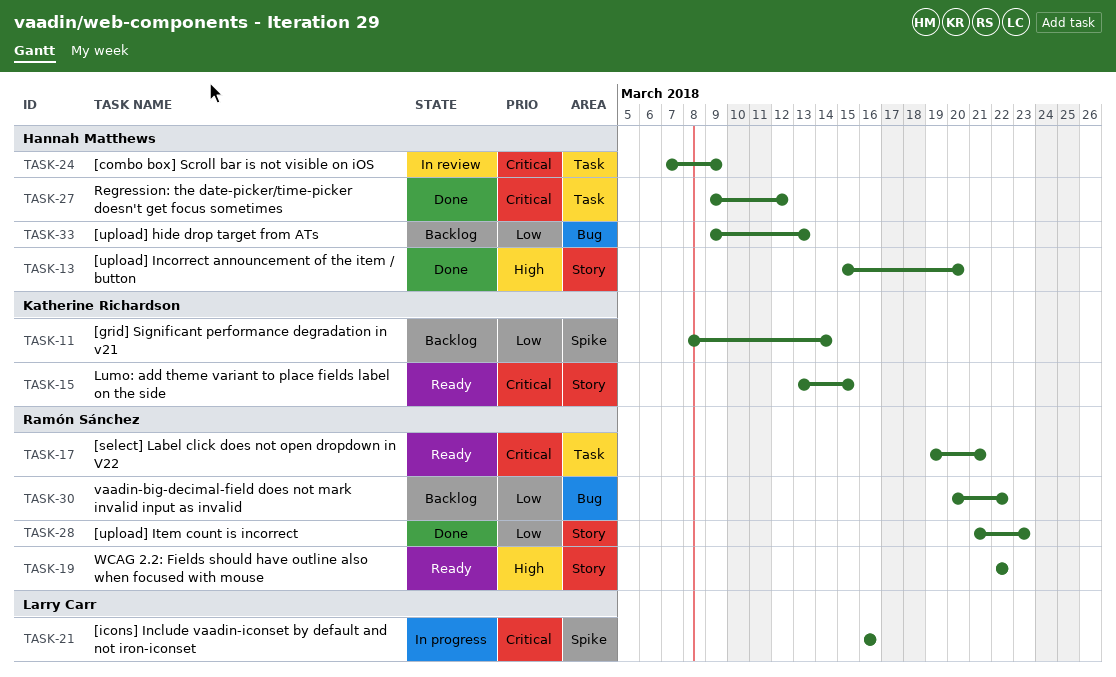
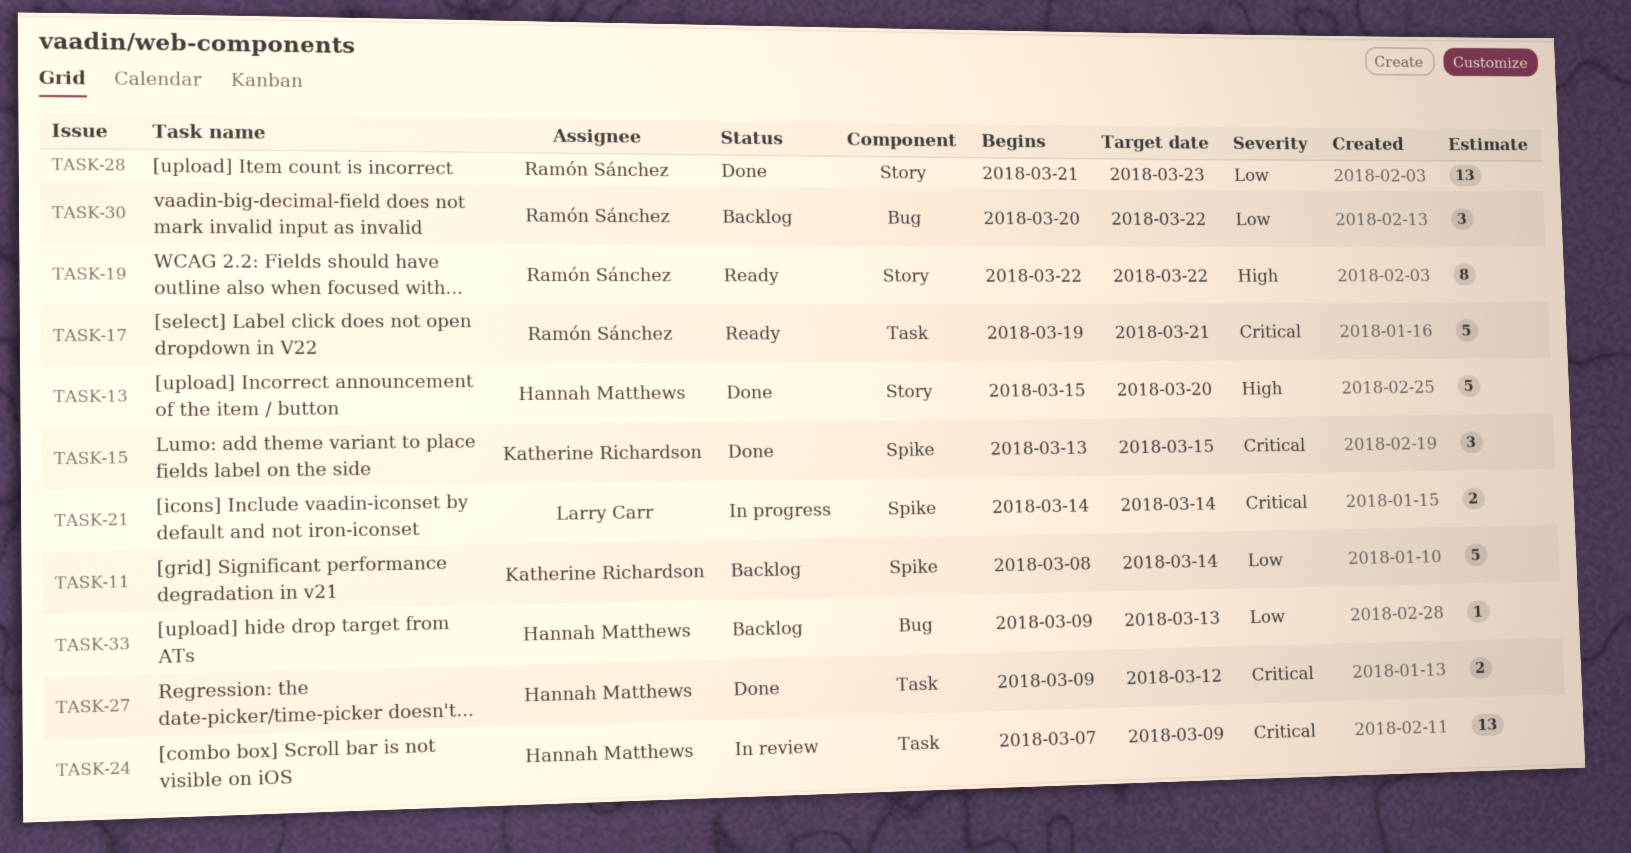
TASK-15, status: Ready -> Done
TASK-15, label: Story -> Spike
TASK-21, start: Mar 16 -> Mar 14
TASK-21, due: Mar 16 -> Mar 14

